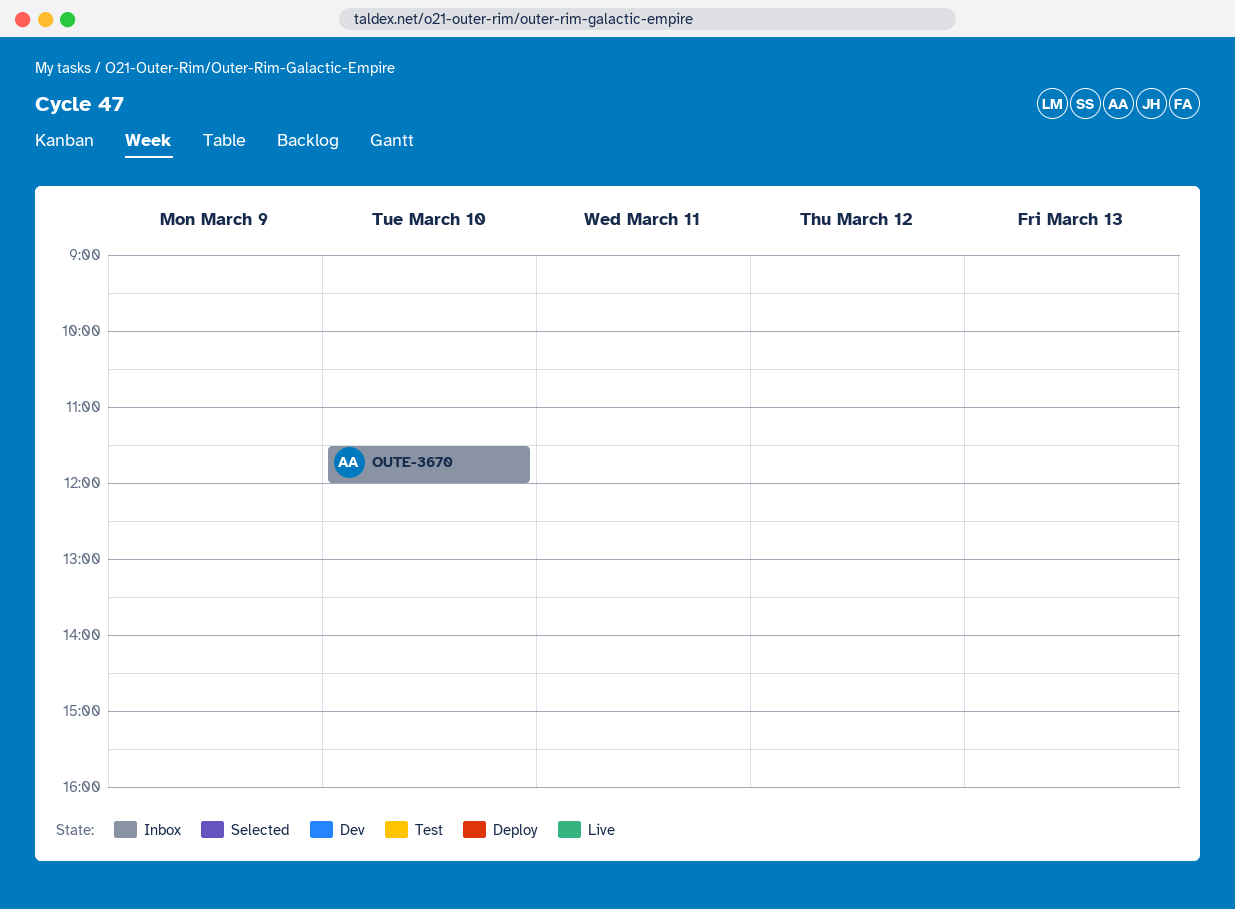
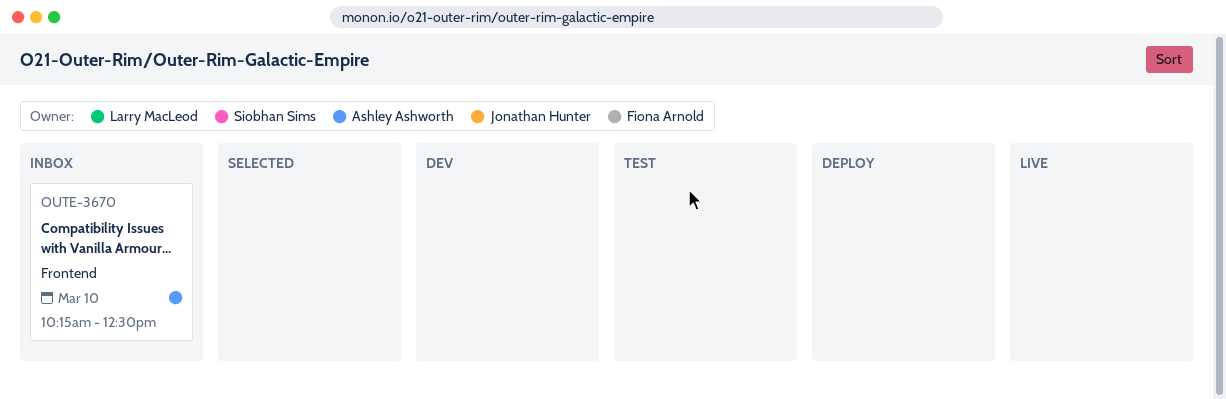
OUTE-3670, begins: 11:30 -> 10:15
OUTE-3670, ends: 12:00 -> 12:30

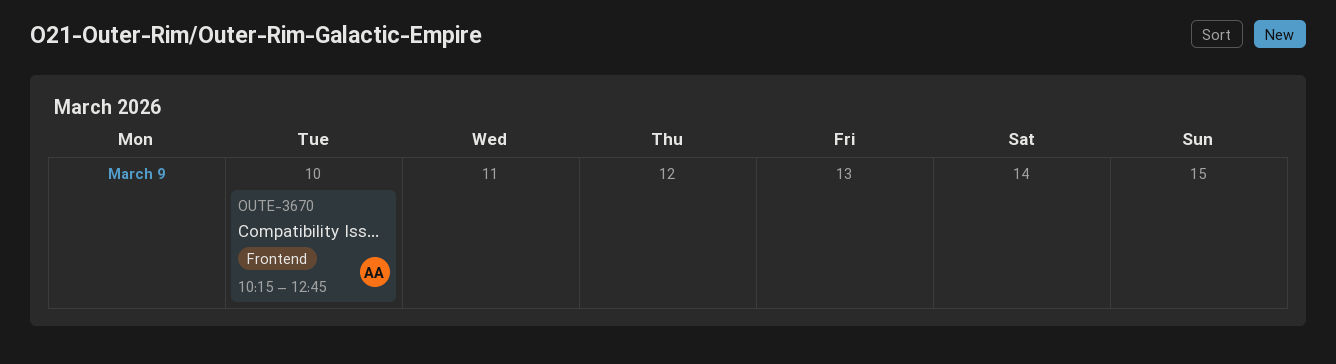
OUTE-3670, ends: 12:30 -> 12:45

